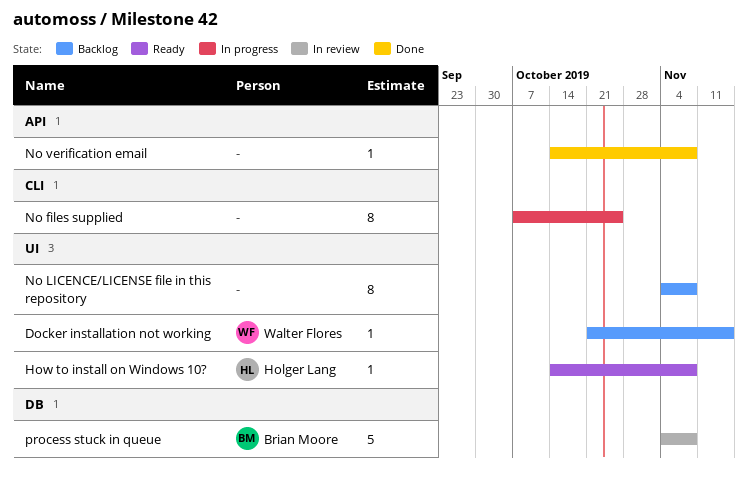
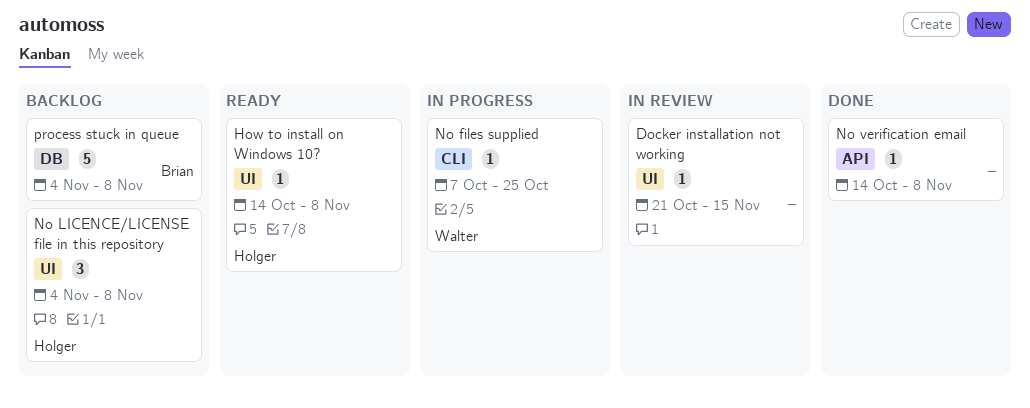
Docker installation not working, status: Backlog -> In review
Docker installation not working, owner: Walter Flores -> none
No files supplied, owner: none -> Walter Flores
No files supplied, estimate: 8 -> 1
No LICENCE/LICENSE file in this repository, owner: none -> Holger Lang
No LICENCE/LICENSE file in this repository, estimate: 8 -> 3
process stuck in queue, status: In review -> Backlog

